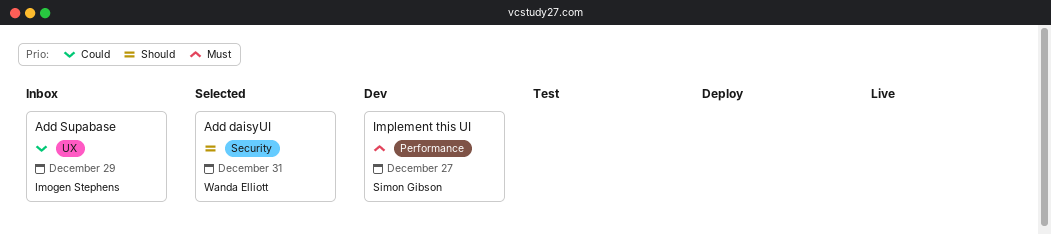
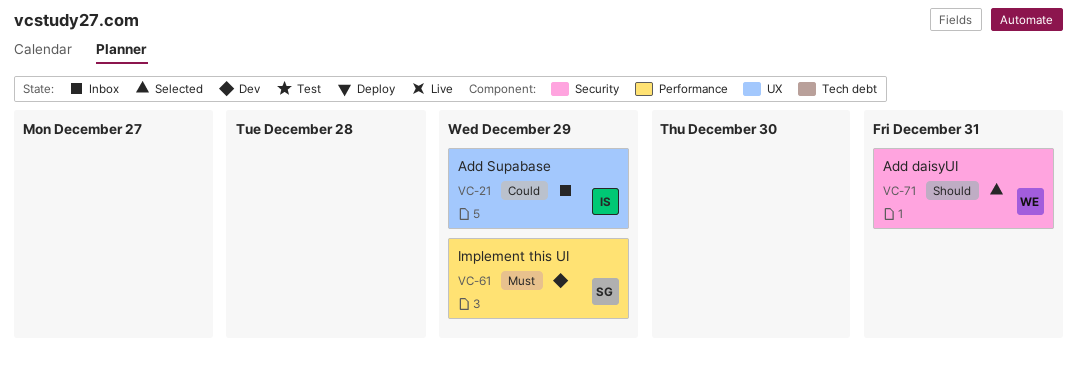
Implement this UI, due: Dec 27 -> Dec 29

